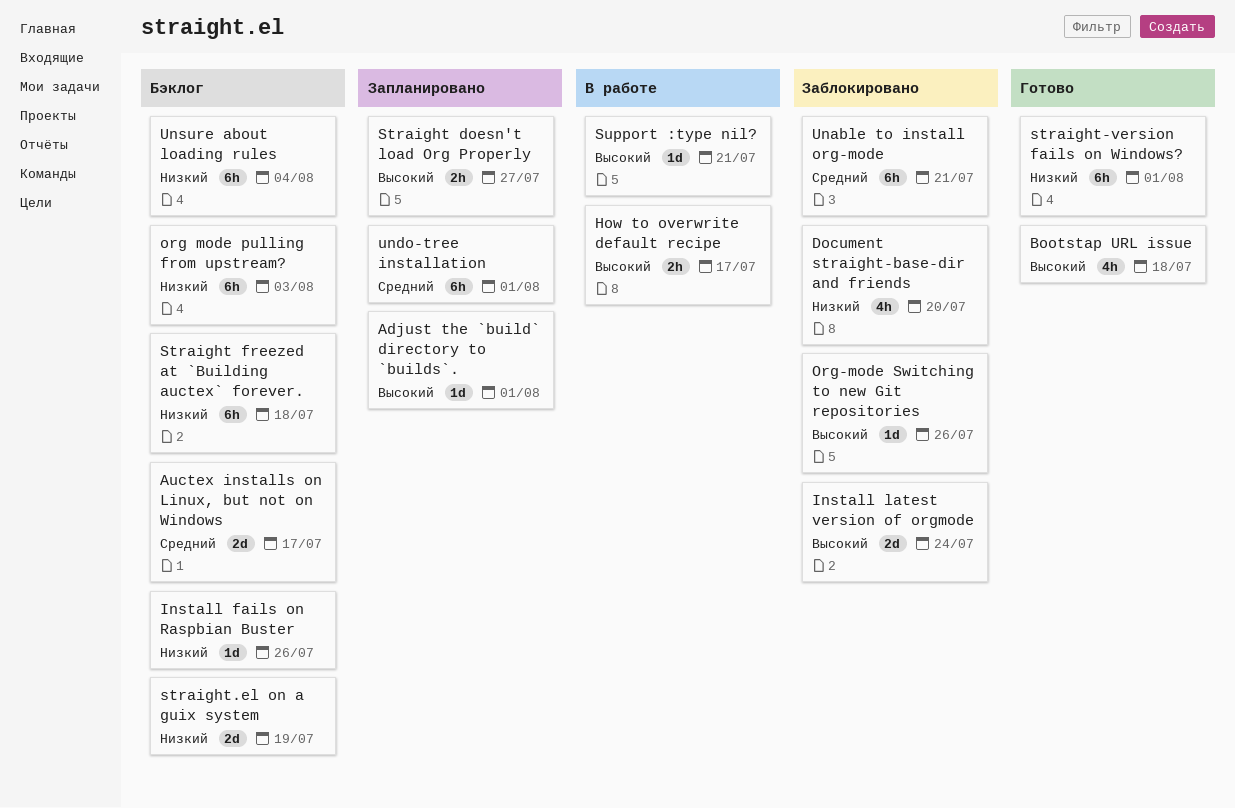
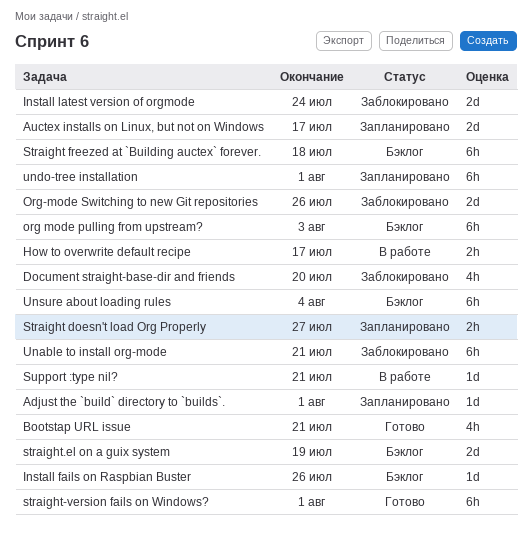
Auctex installs on Linux, but not on Windows, status: Бэклог -> Запланировано
Bootstap URL issue, due: Jul 18 -> Jul 21
Org-mode Switching to new Git repositories, estimate: 1d -> 2d

